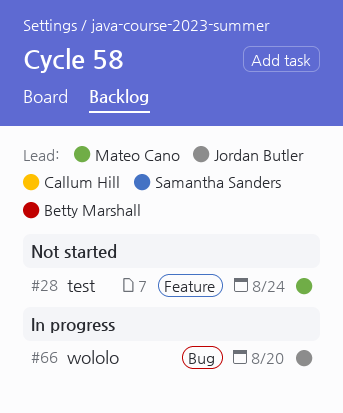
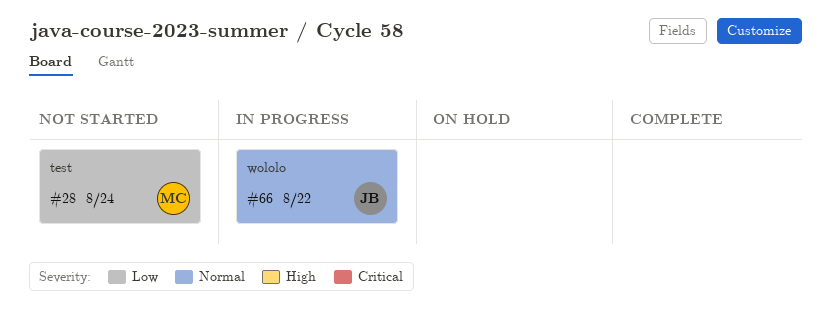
#66, due: Aug 20 -> Aug 22

